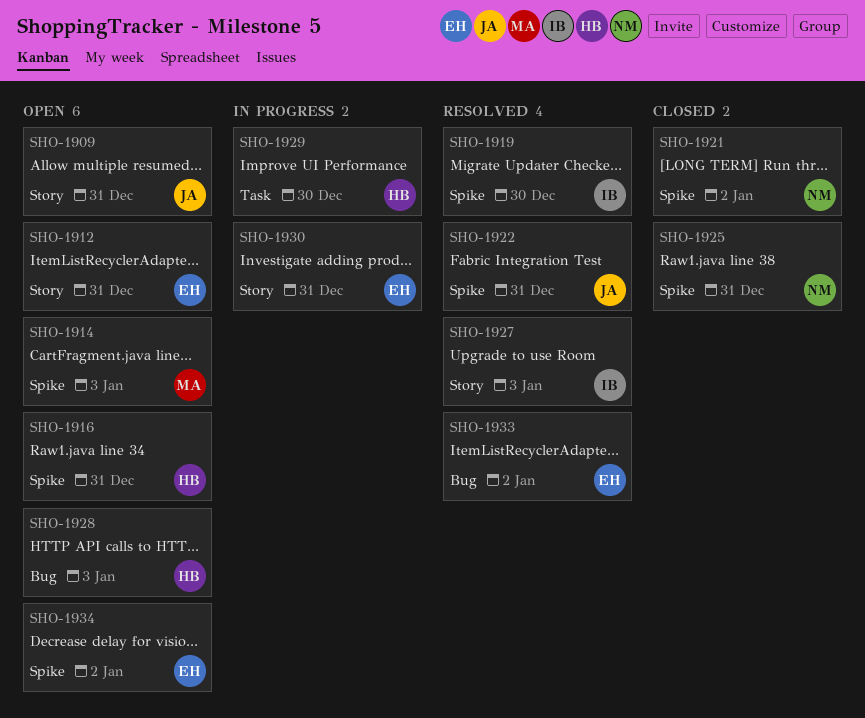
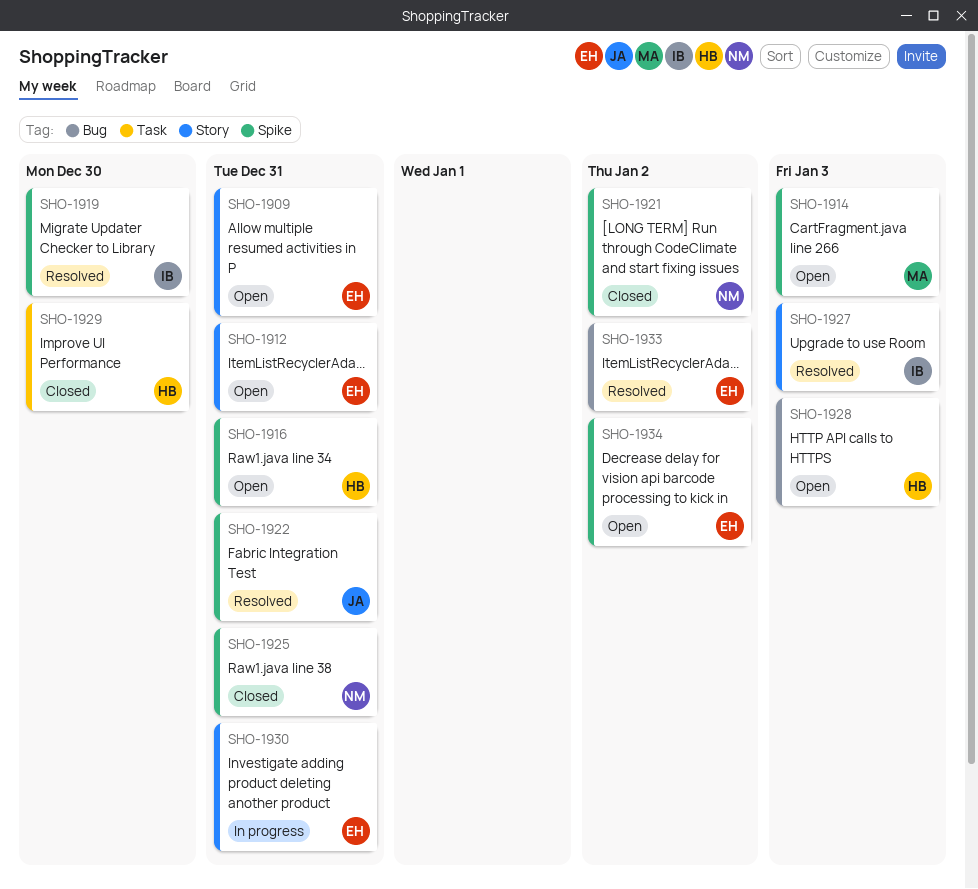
SHO-1909, owner: JA -> EH
SHO-1929, status: In progress -> Closed

